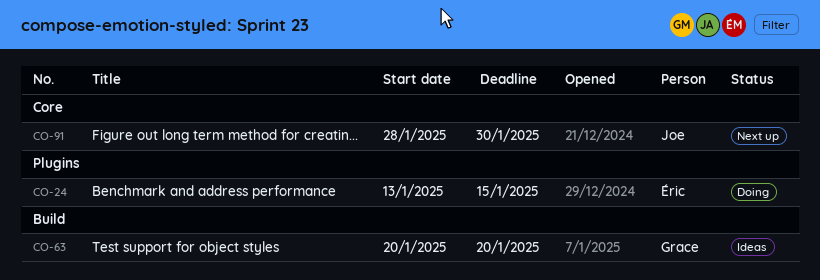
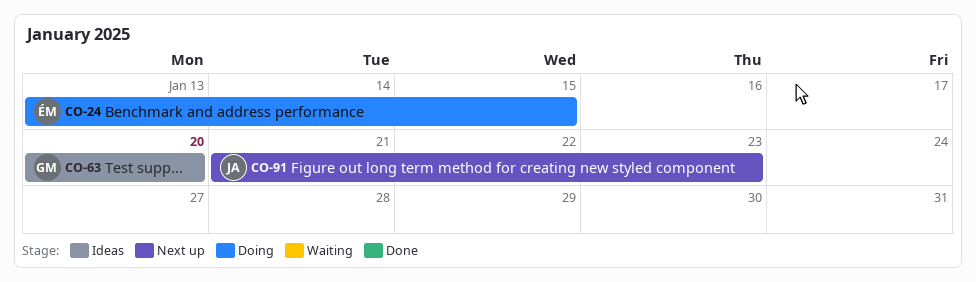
CO-91, start: Jan 28 -> Jan 21
CO-91, due: Jan 30 -> Jan 23

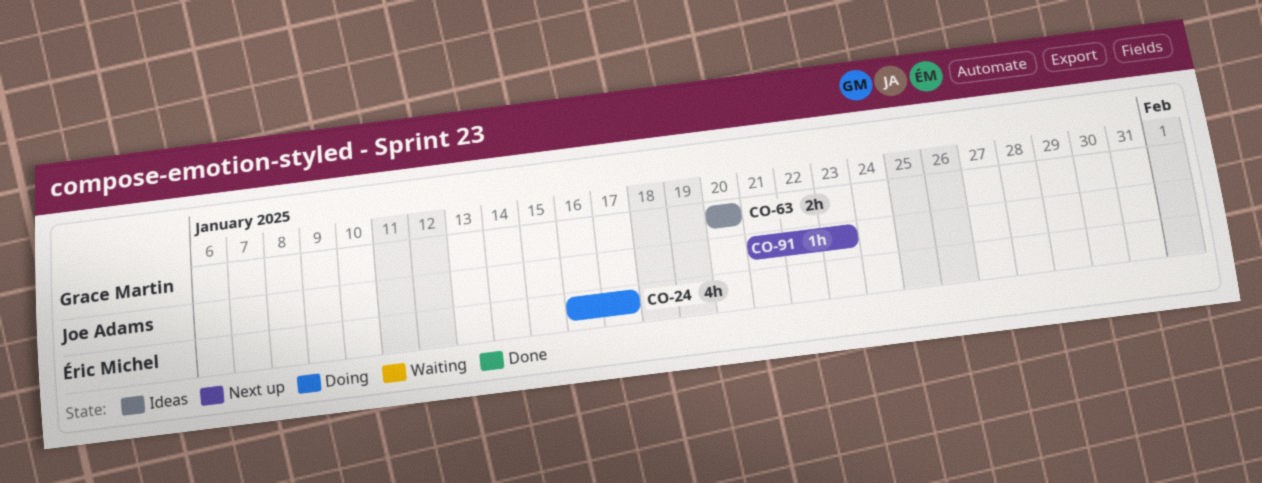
CO-24, start: Jan 13 -> Jan 16
CO-24, due: Jan 15 -> Jan 17

